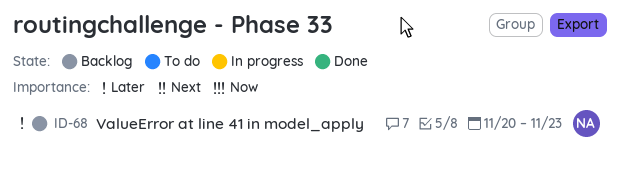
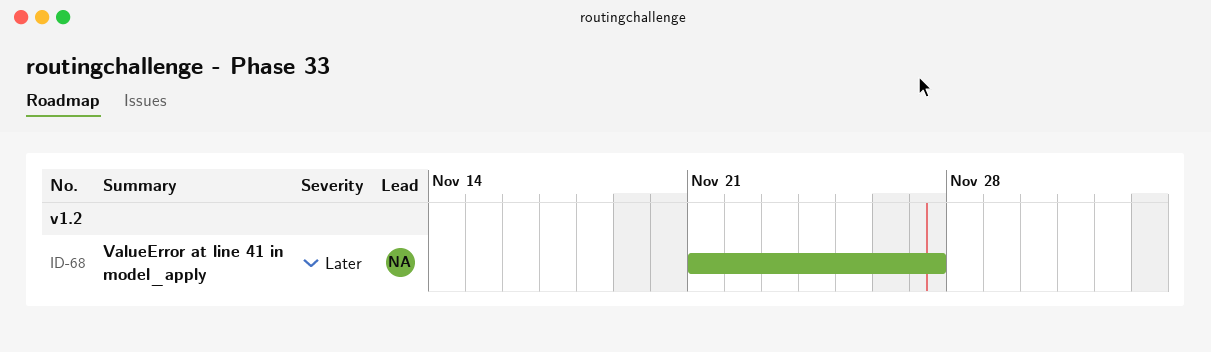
ID-68, start: Nov 20 -> Nov 21
ID-68, due: Nov 23 -> Nov 27

